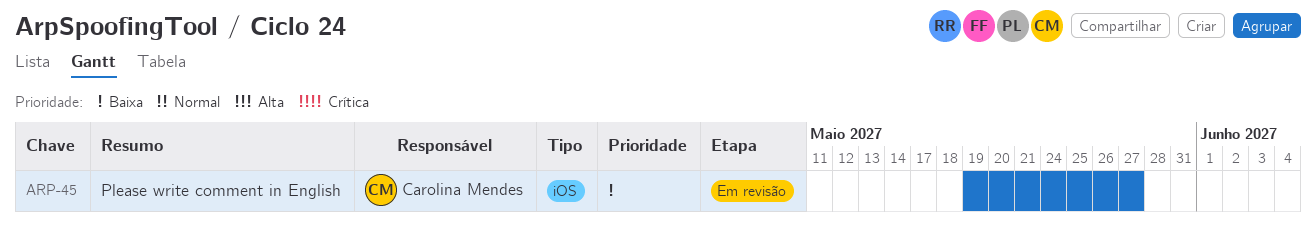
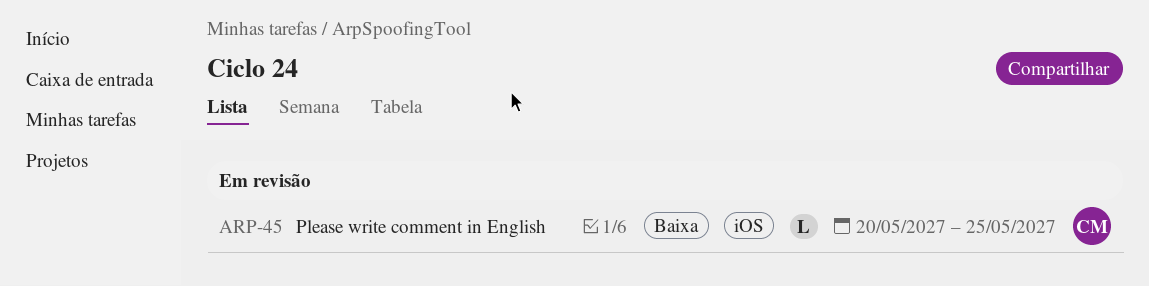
ARP-45, start: May 19 -> May 20
ARP-45, due: May 27 -> May 25

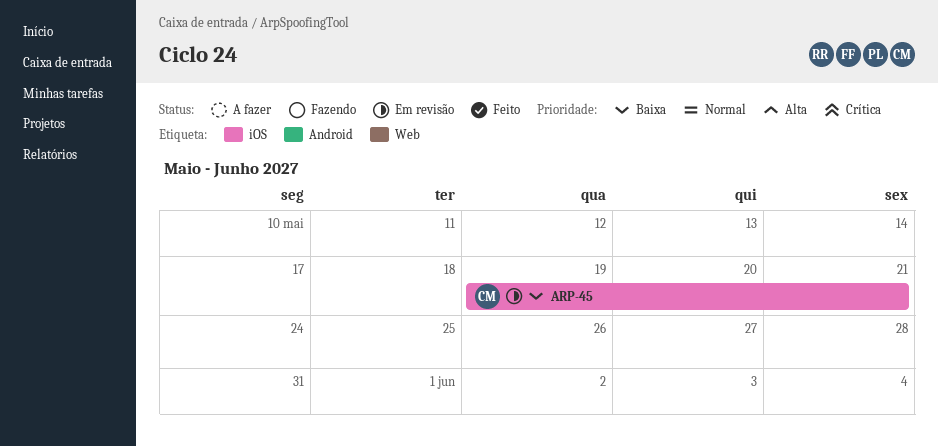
ARP-45, start: May 20 -> May 19
ARP-45, due: May 25 -> May 21

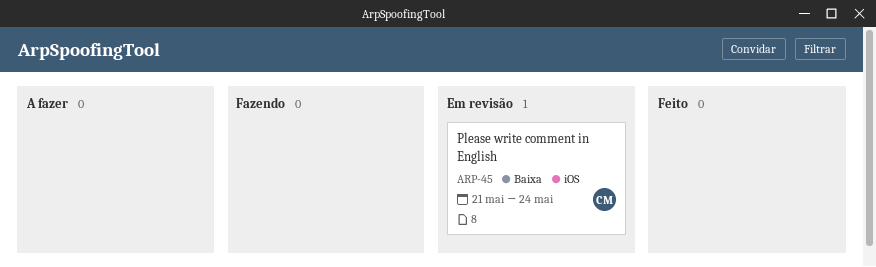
ARP-45, start: May 19 -> May 21
ARP-45, due: May 21 -> May 24

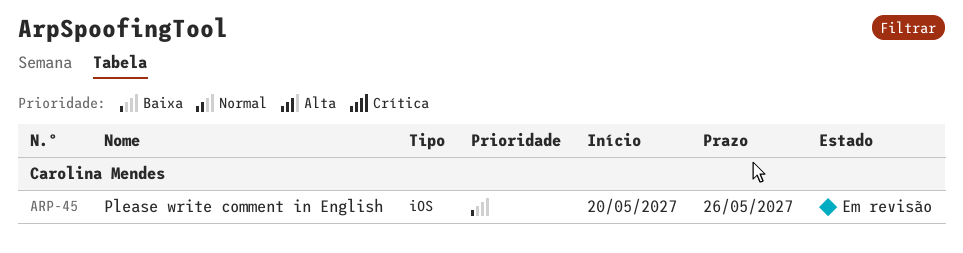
ARP-45, start: May 21 -> May 20
ARP-45, due: May 24 -> May 26

